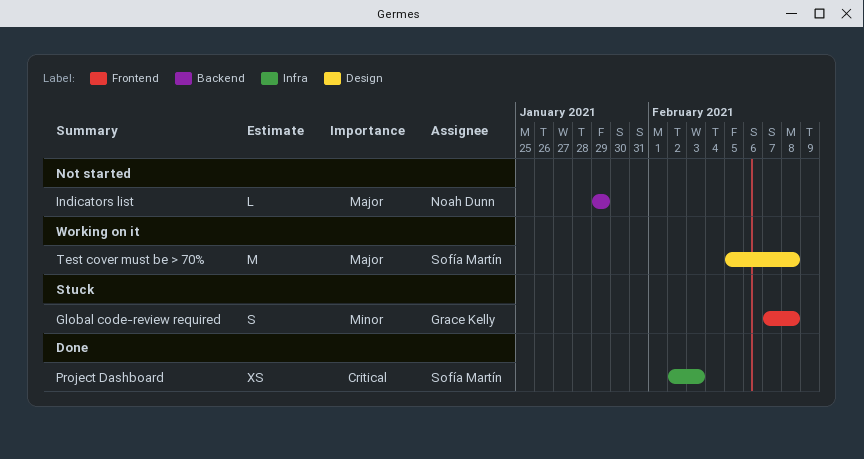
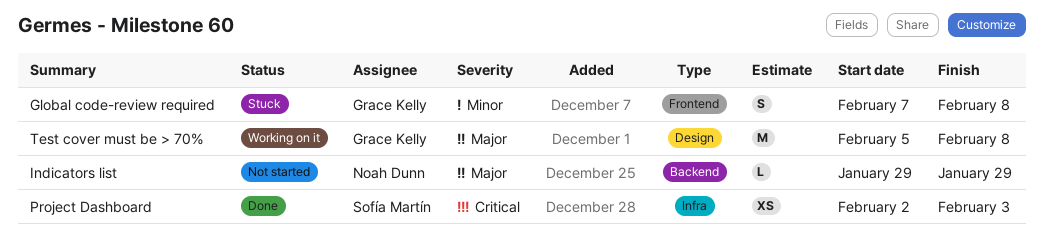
Test cover must be > 70%, owner: Sofía Martín -> Grace Kelly

